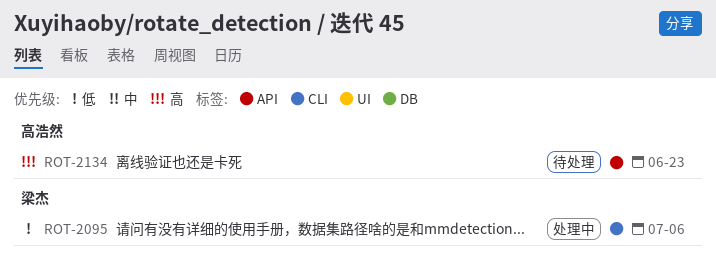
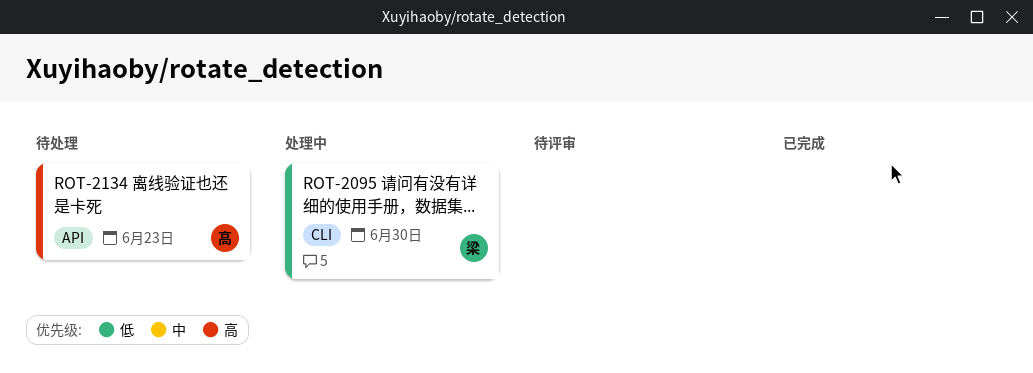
ROT-2095, due: Jul 6 -> Jun 30

